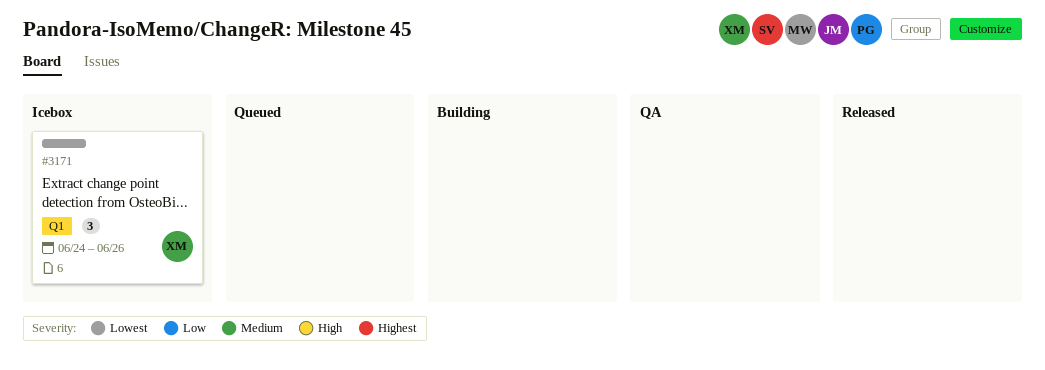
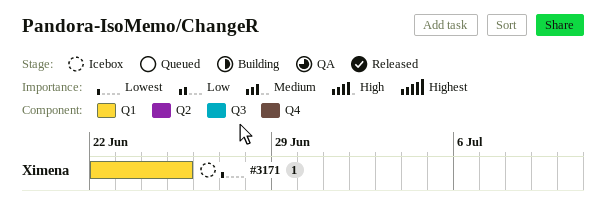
#3171, estimate: 3 -> 1
#3171, start: Jun 24 -> Jun 22
#3171, due: Jun 26 -> Jun 25

